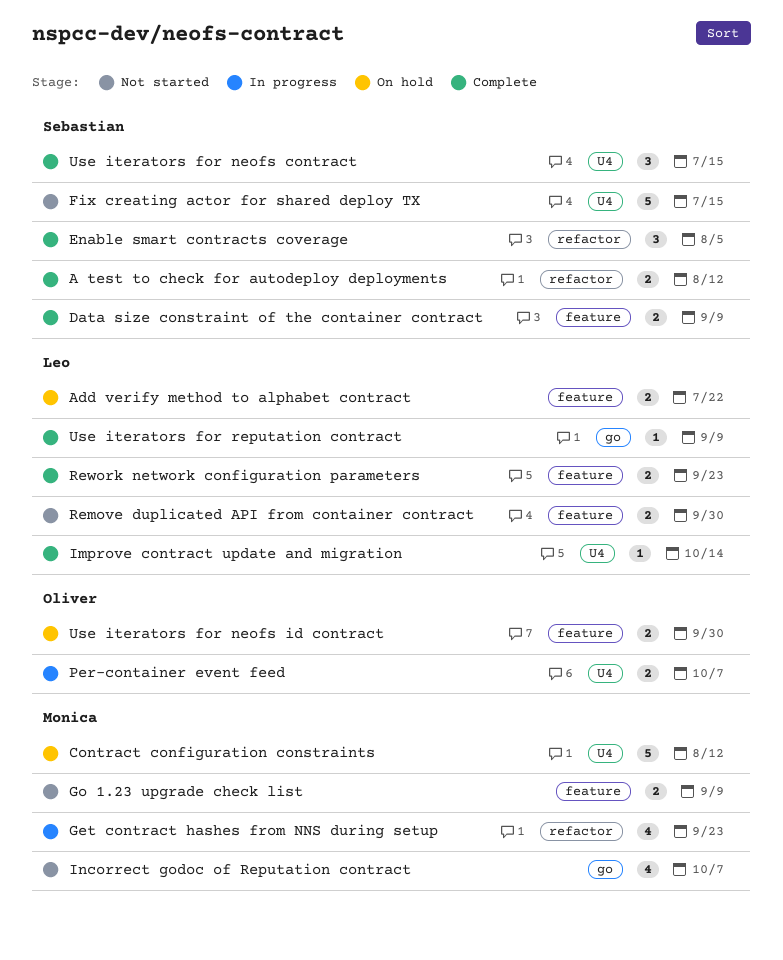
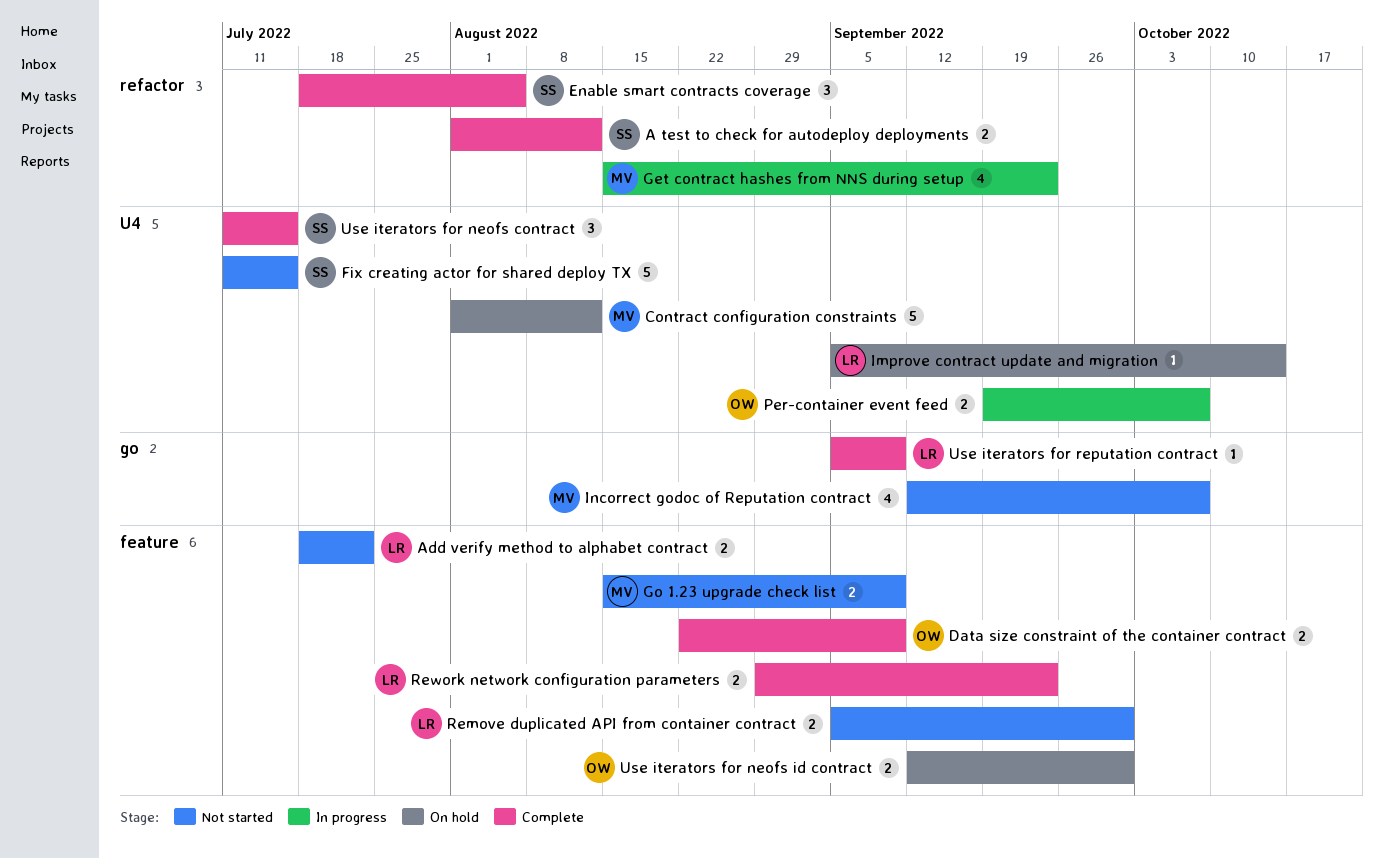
Add verify method to alphabet contract, status: On hold -> Not started
Data size constraint of the container contract, owner: Sebastian -> Oliver
Improve contract update and migration, status: Complete -> On hold

